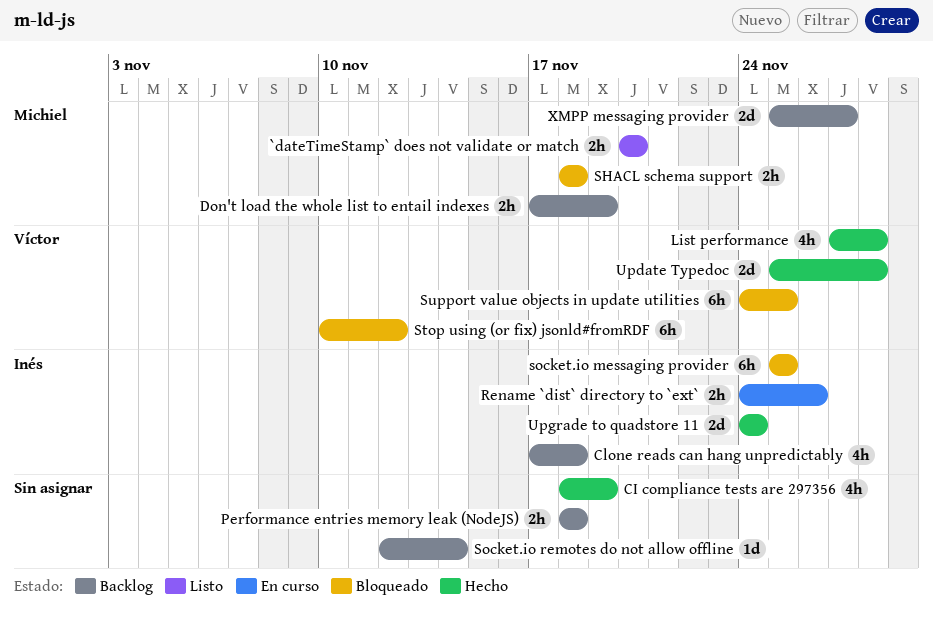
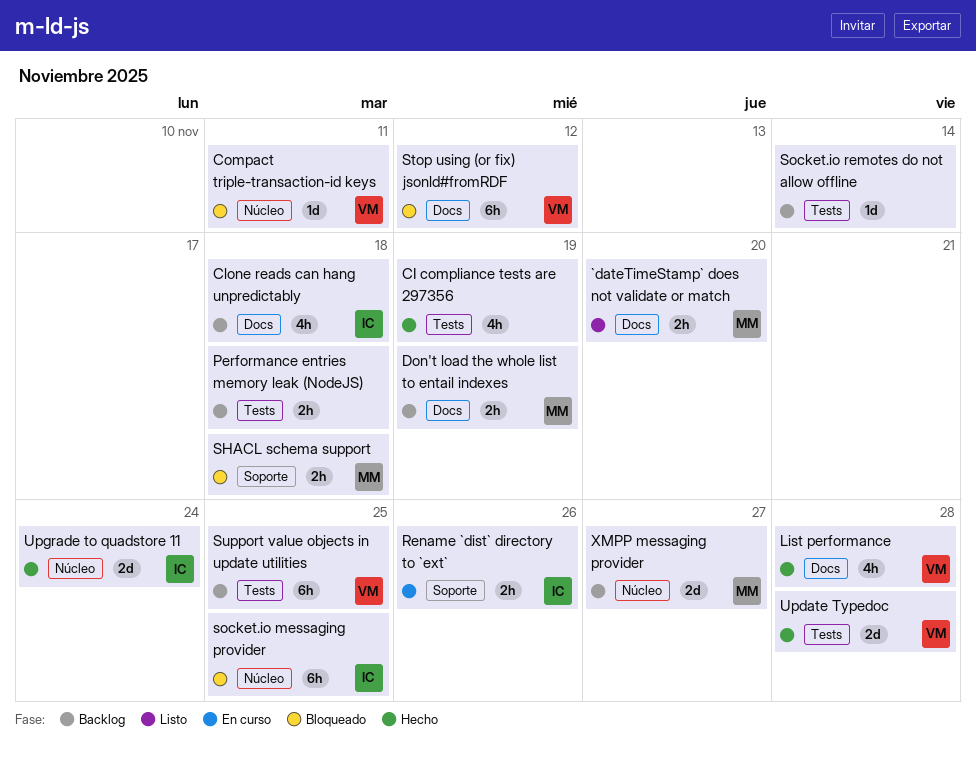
Compact triple-transaction-id keys: none -> present
Support value objects in update utilities, status: Bloqueado -> Backlog

